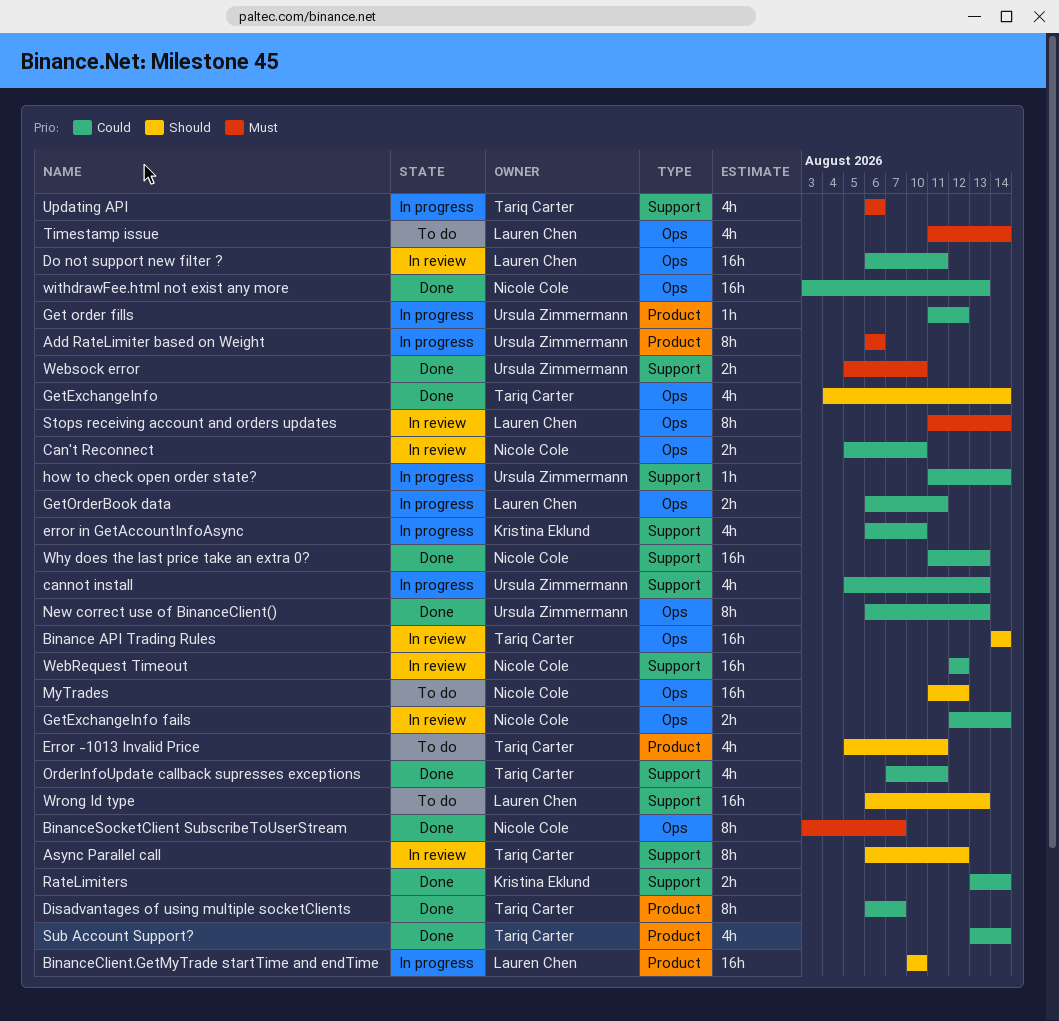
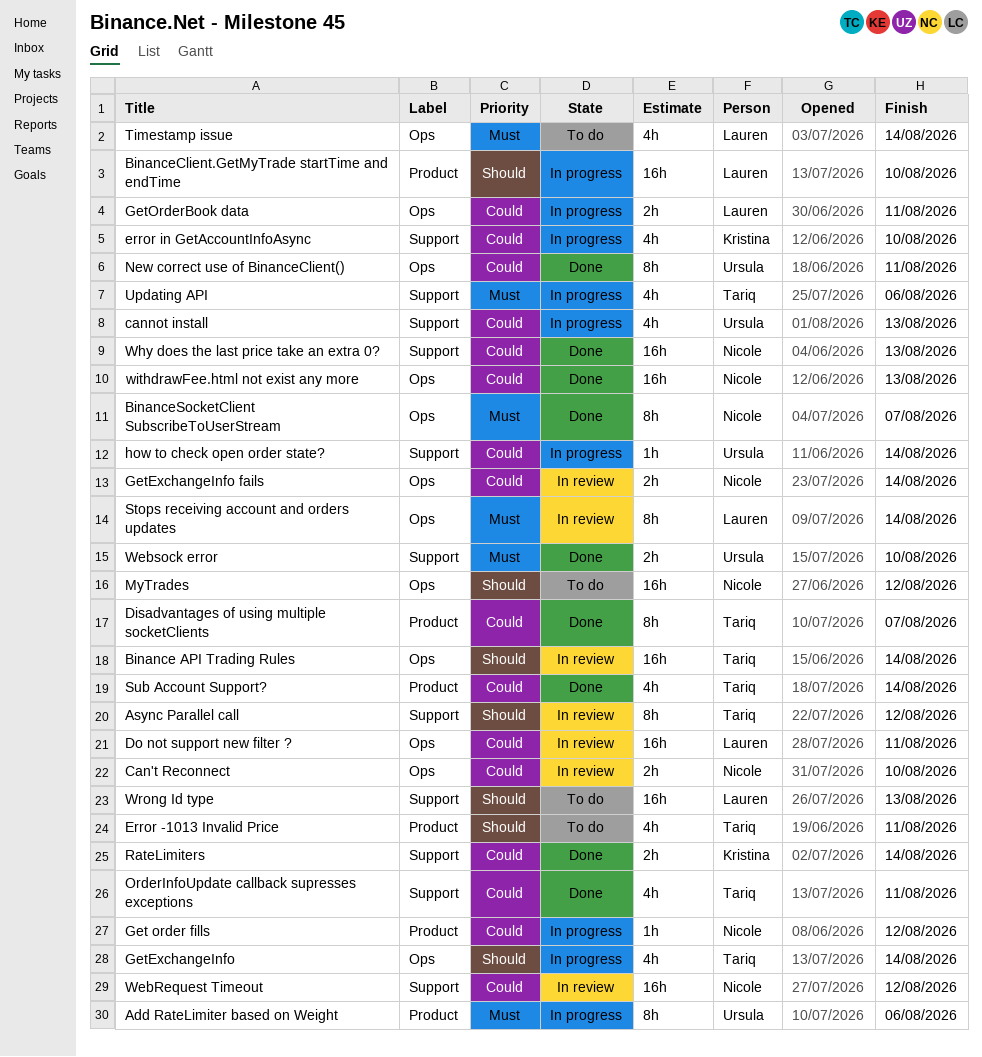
Get order fills, owner: Ursula Zimmermann -> Nicole Cole
GetExchangeInfo, status: Done -> In progress
New correct use of BinanceClient(), due: Aug 13 -> Aug 11

